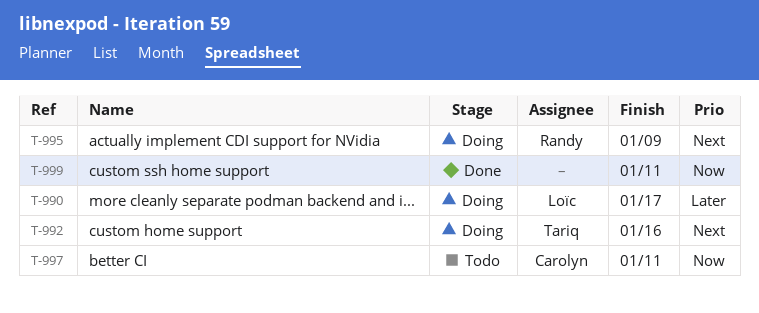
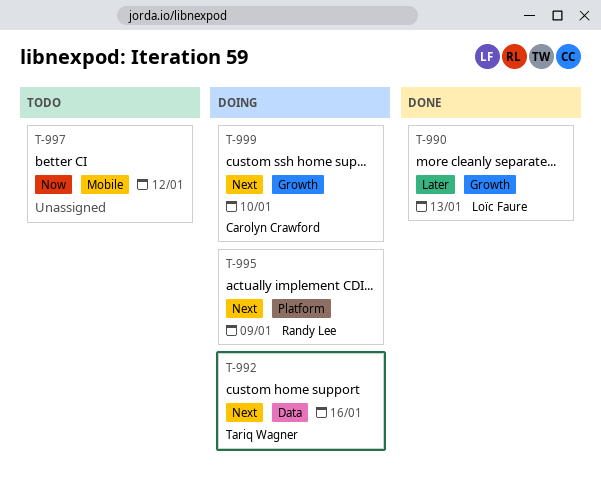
T-990, status: Doing -> Done
T-990, due: Jan 17 -> Jan 13
T-997, owner: Carolyn Crawford -> none
T-997, due: Jan 11 -> Jan 12
T-999, status: Done -> Doing
T-999, owner: none -> Carolyn Crawford
T-999, priority: Now -> Next
T-999, due: Jan 11 -> Jan 10

